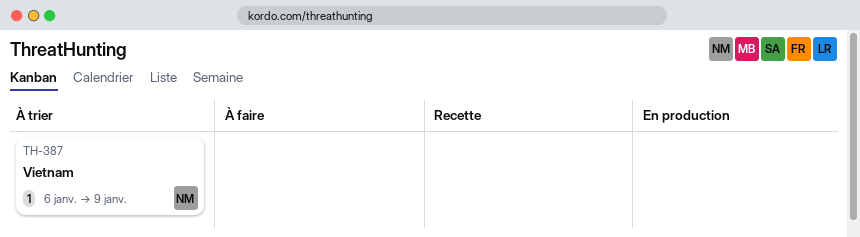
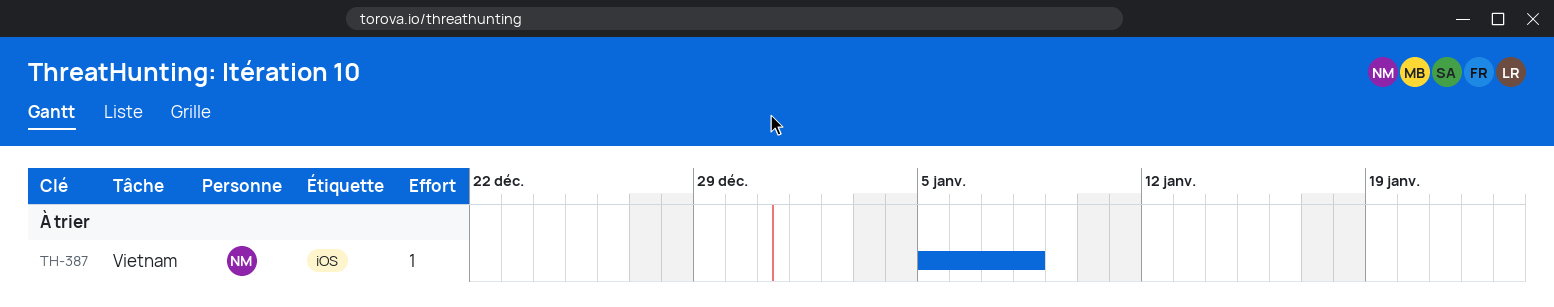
TH-387, start: Jan 6 -> Jan 5
TH-387, due: Jan 9 -> Jan 8

